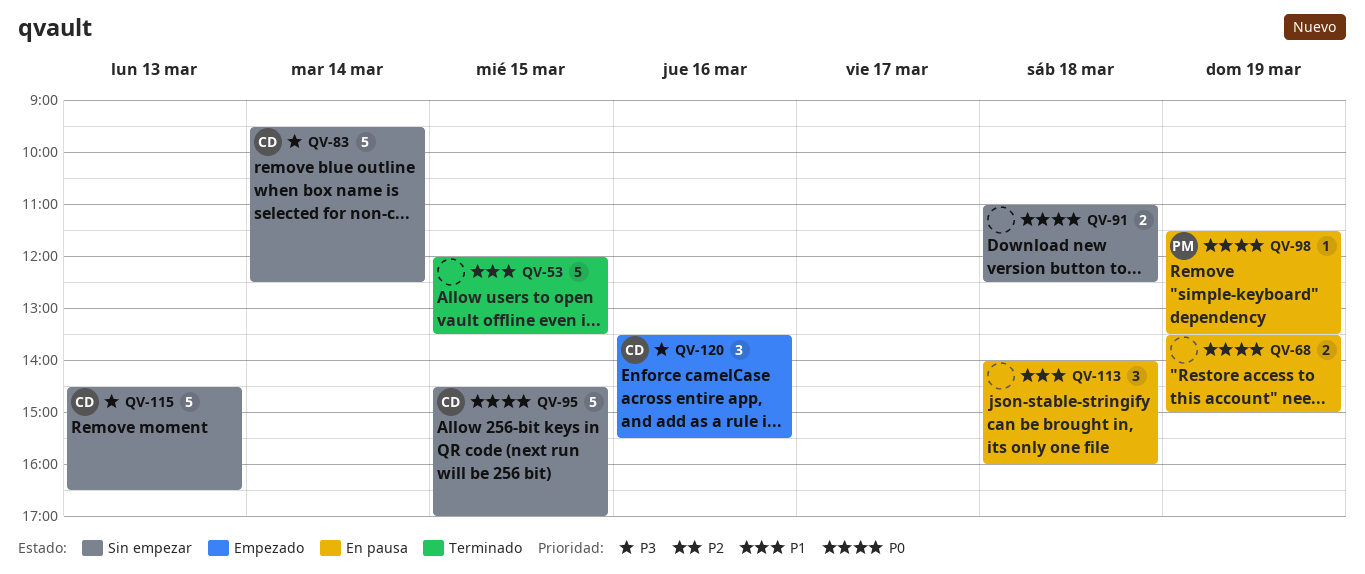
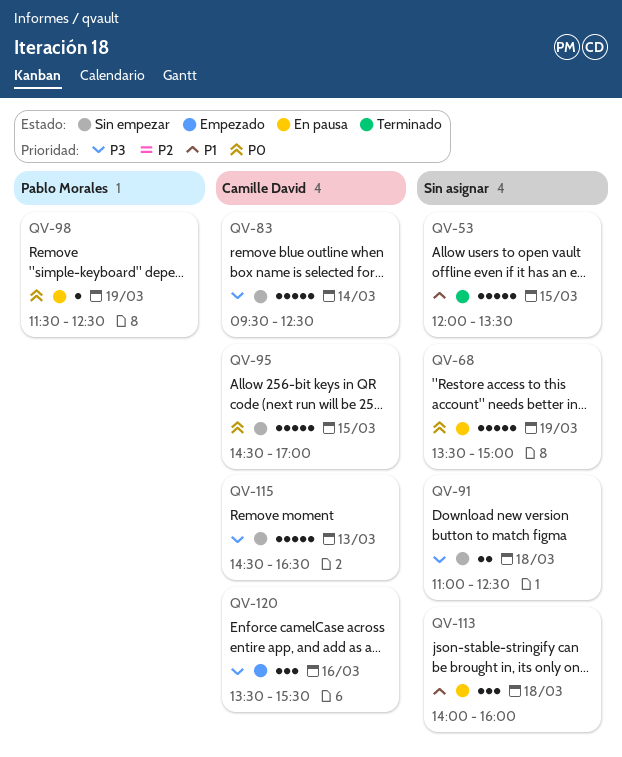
QV-68, estimate: 2 -> 5
QV-91, priority: P0 -> P3
QV-98, ends: 13:30 -> 12:30

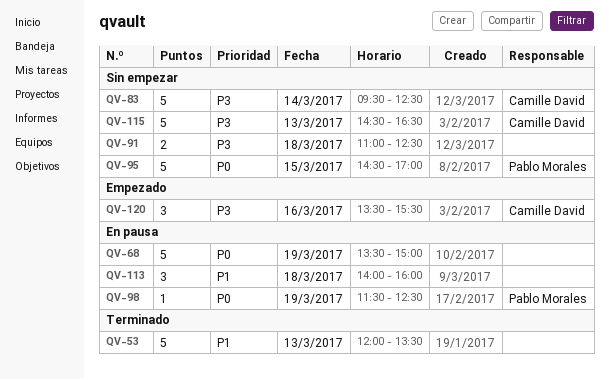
QV-53, day: Mar 15 -> Mar 13
QV-95, owner: Camille David -> Pablo Morales

